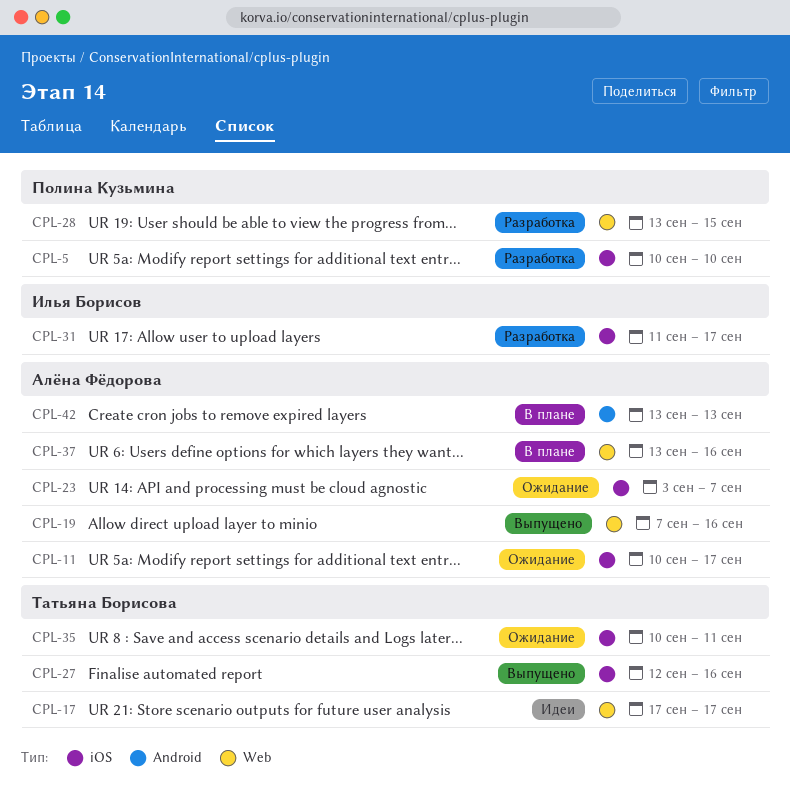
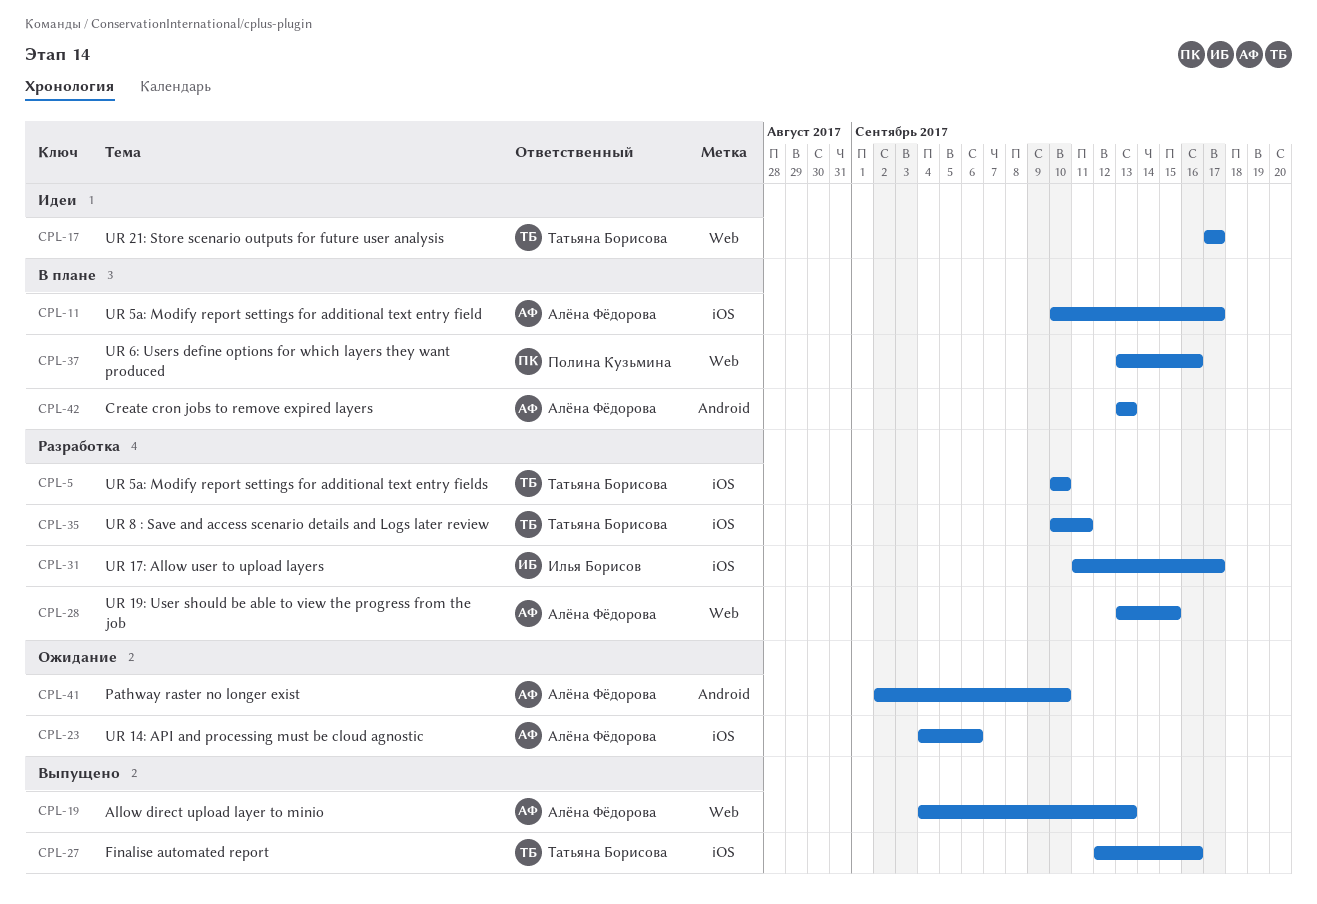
CPL-5, owner: Полина Кузьмина -> Татьяна Борисова
CPL-11, status: Ожидание -> В плане
CPL-19, start: Sep 7 -> Sep 4
CPL-19, due: Sep 16 -> Sep 13
CPL-23, start: Sep 3 -> Sep 4
CPL-23, due: Sep 7 -> Sep 6
CPL-28, owner: Полина Кузьмина -> Алёна Фёдорова
CPL-35, status: Ожидание -> Разработка
CPL-37, owner: Алёна Фёдорова -> Полина Кузьмина
CPL-41: none -> present

